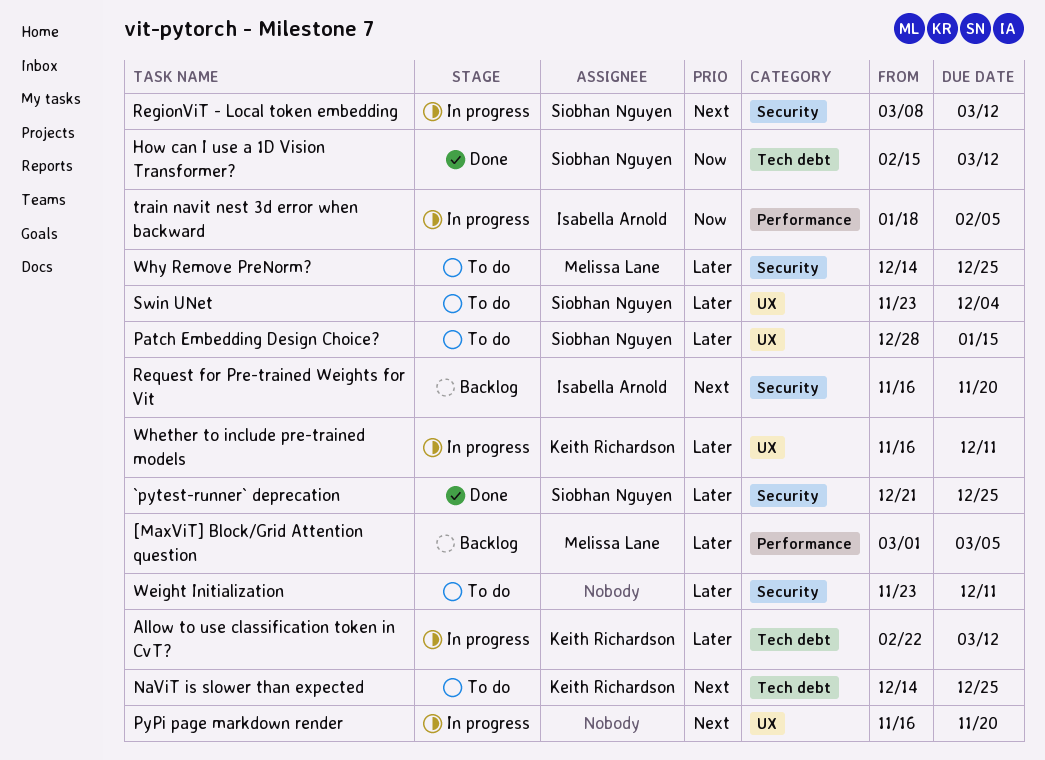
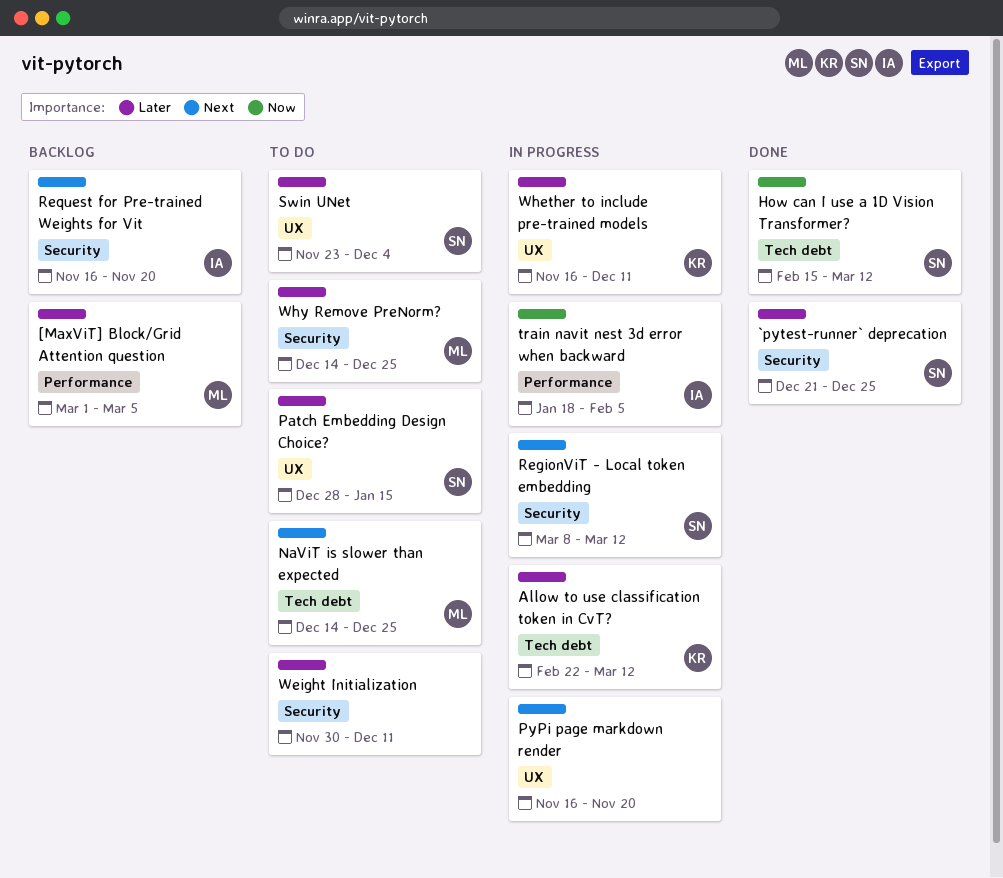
NaViT is slower than expected, owner: Keith Richardson -> Melissa Lane
Weight Initialization, start: Nov 23 -> Nov 30

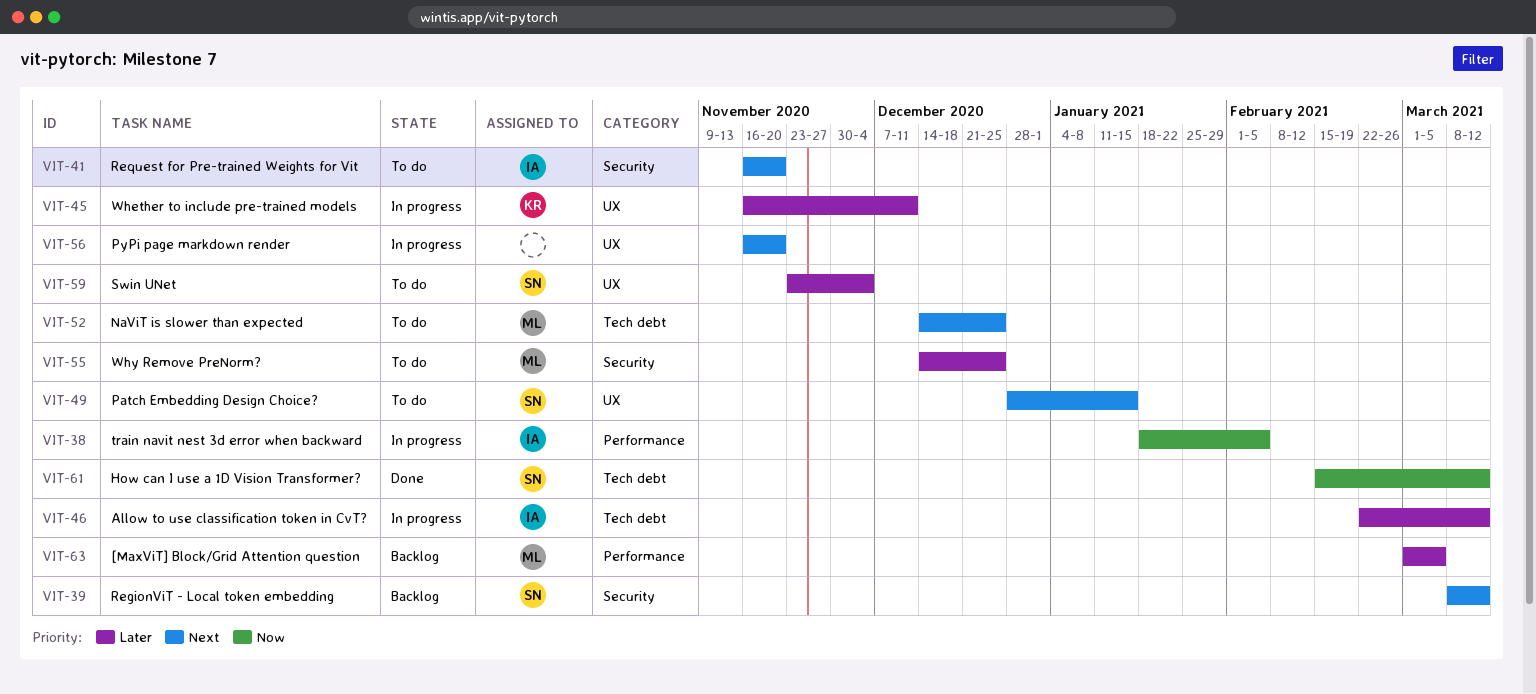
`pytest-runner` deprecation: present -> none
Allow to use classification token in CvT?, owner: KR -> IA
Patch Embedding Design Choice?, priority: Later -> Next
RegionViT - Local token embedding, status: In progress -> Backlog
Request for Pre-trained Weights for Vit, status: Backlog -> To do
Weight Initialization: present -> none

